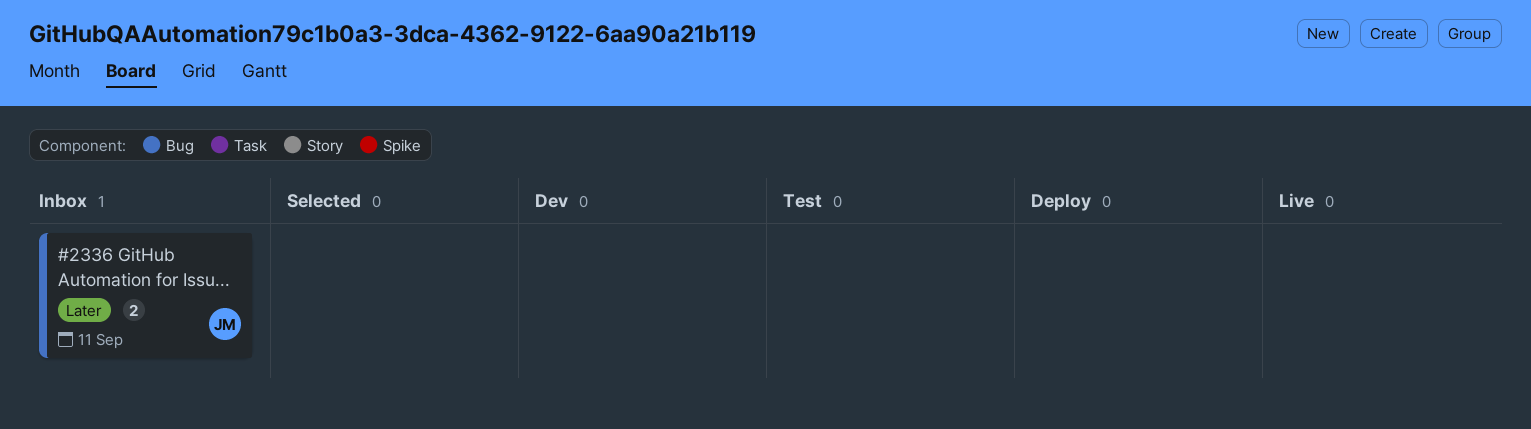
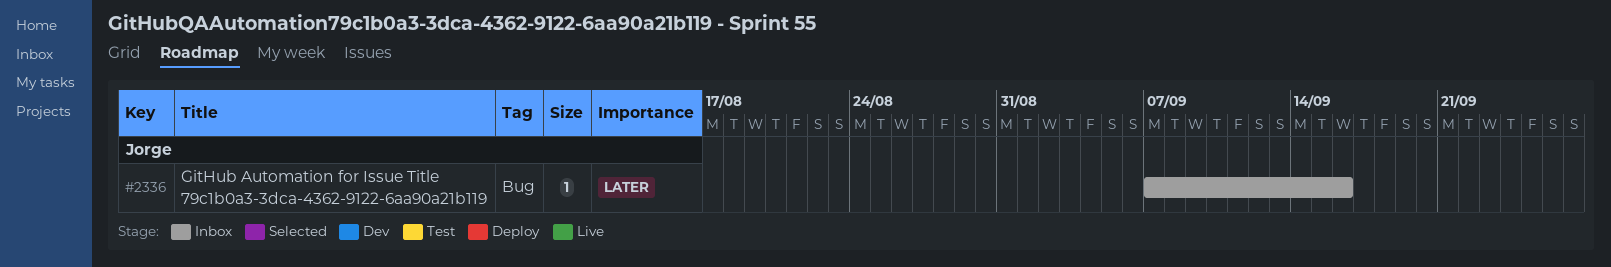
#2336, estimate: 2 -> 1
#2336, due: Sep 11 -> Sep 16

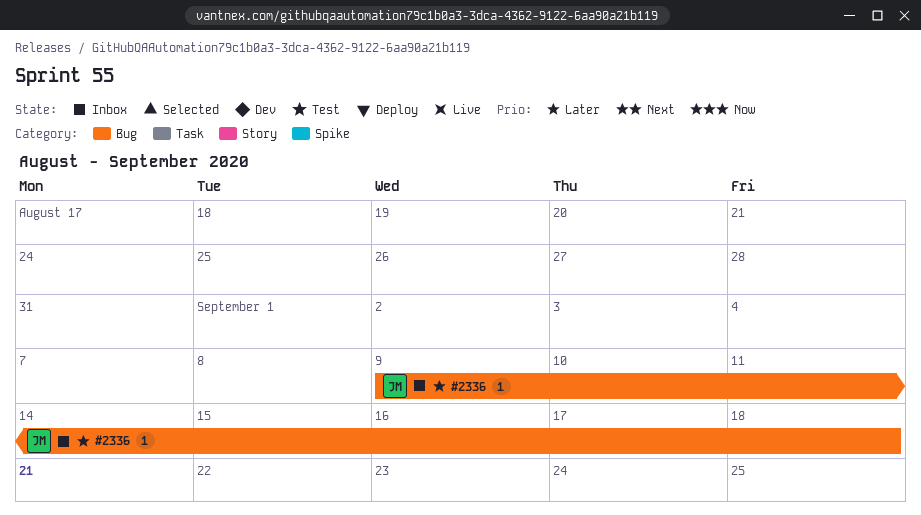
#2336, start: Sep 7 -> Sep 9
#2336, due: Sep 16 -> Sep 18

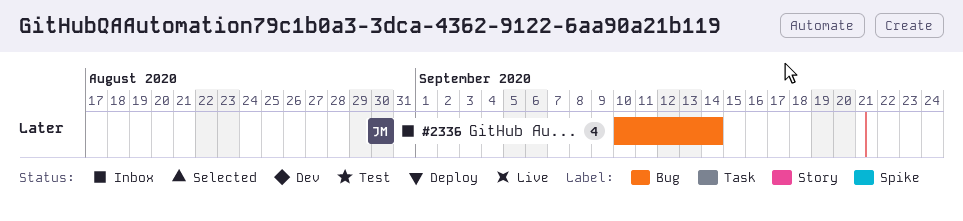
#2336, estimate: 1 -> 4
#2336, start: Sep 9 -> Sep 10
#2336, due: Sep 18 -> Sep 14

